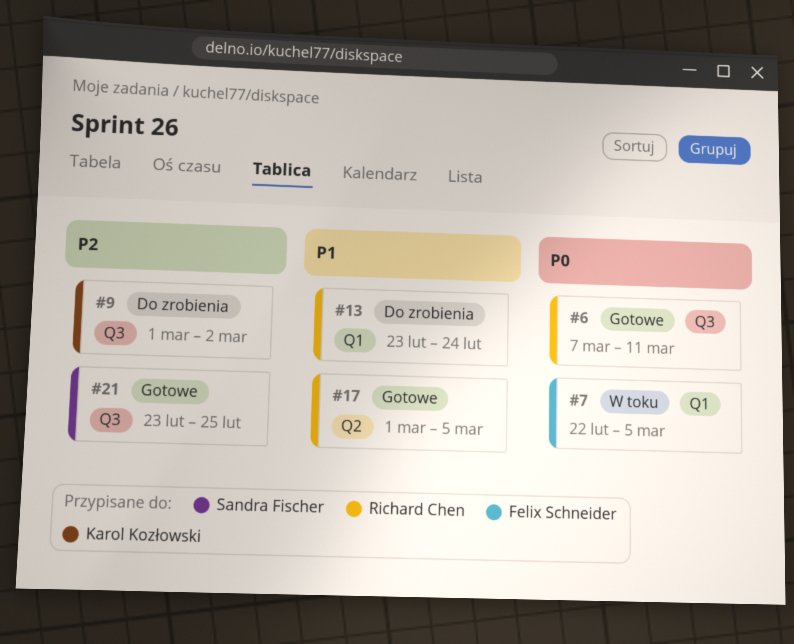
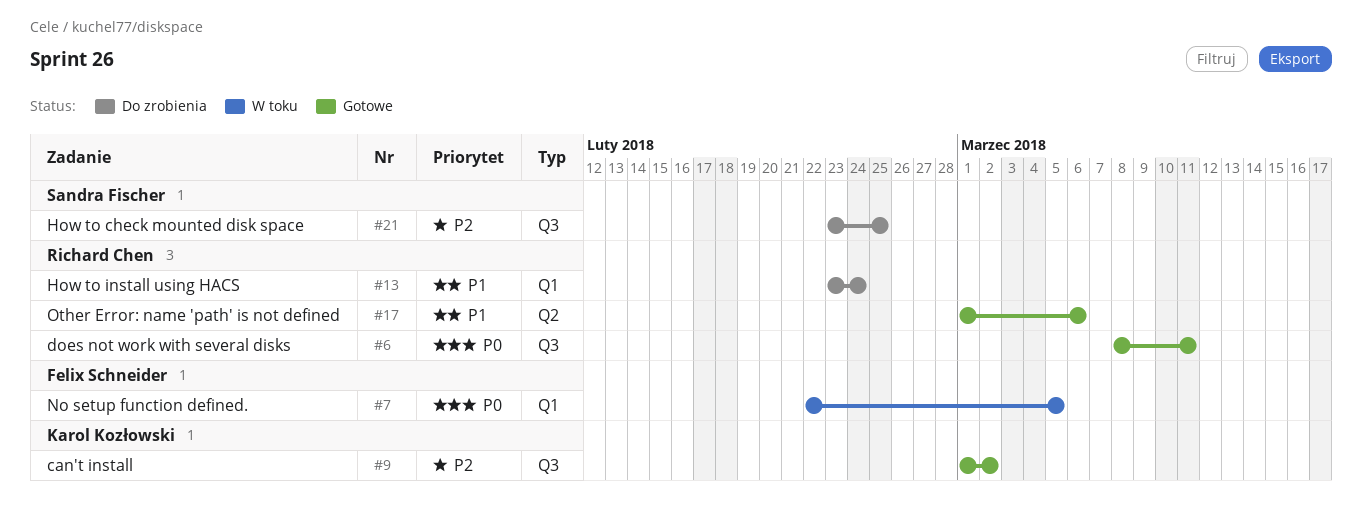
#6, start: Mar 7 -> Mar 8
#9, status: Do zrobienia -> Gotowe
#17, due: Mar 5 -> Mar 6
#21, status: Gotowe -> Do zrobienia

